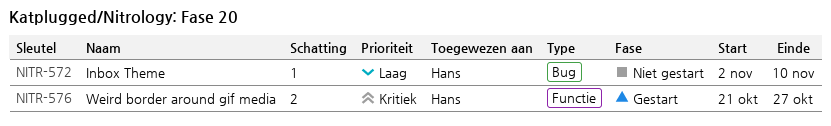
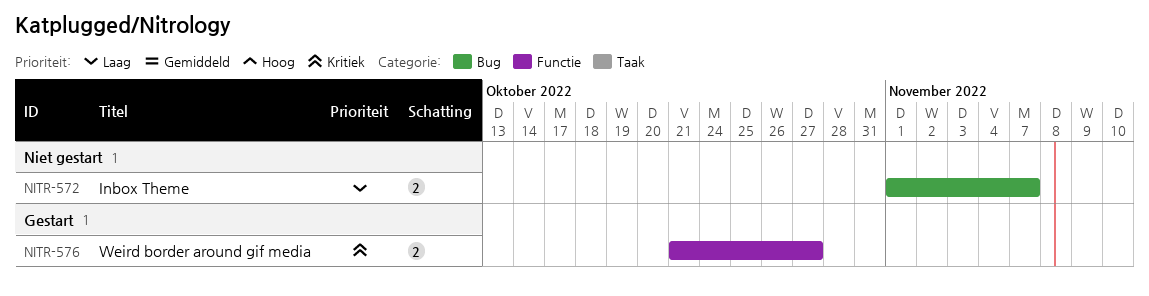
NITR-572, estimate: 1 -> 2
NITR-572, start: Nov 2 -> Nov 1
NITR-572, due: Nov 10 -> Nov 7

